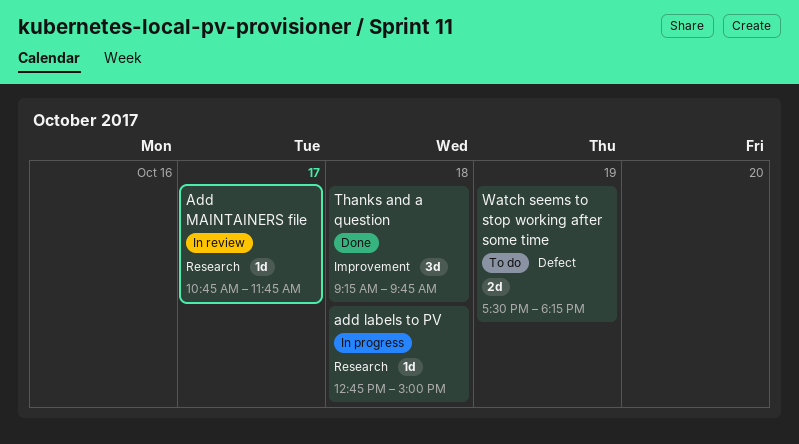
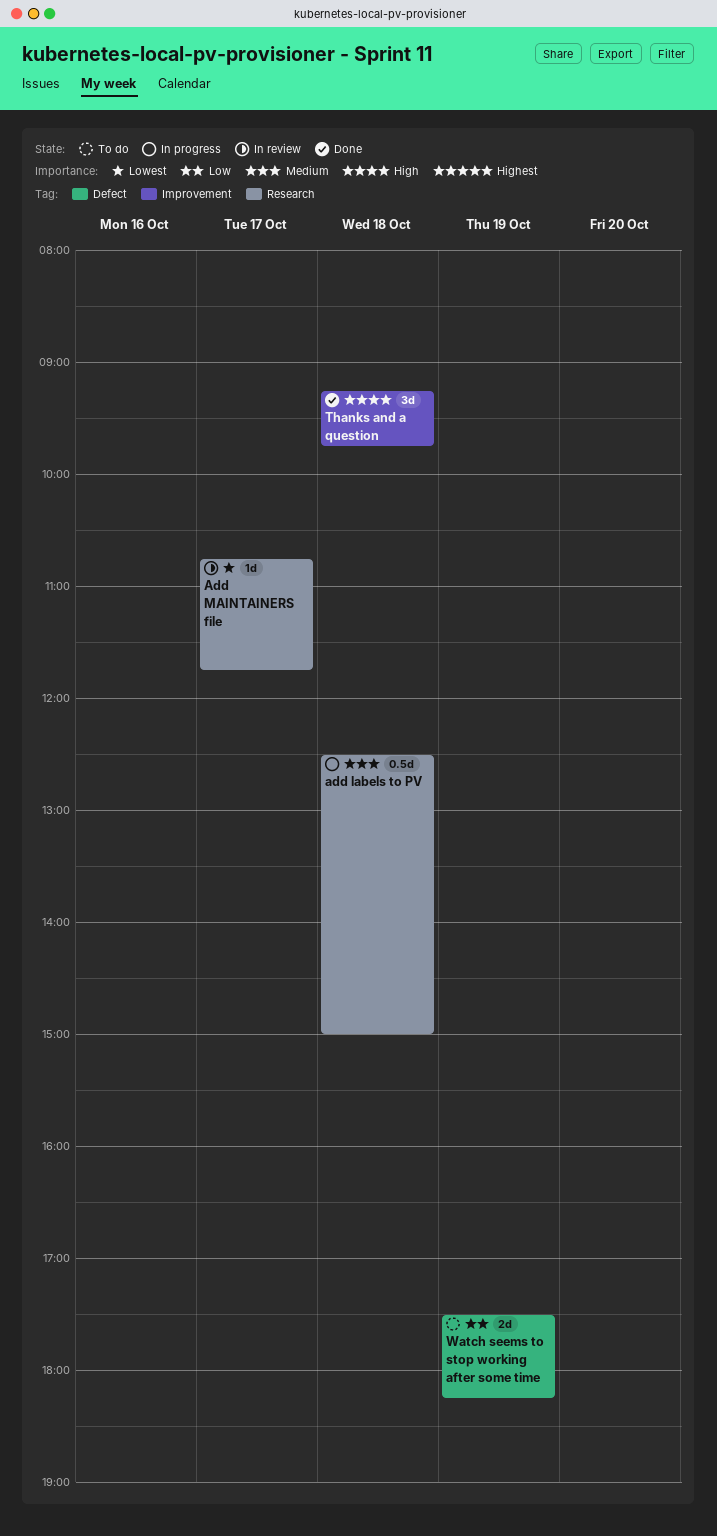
add labels to PV, estimate: 1d -> 0.5d
add labels to PV, begins: 12:45 -> 12:30

